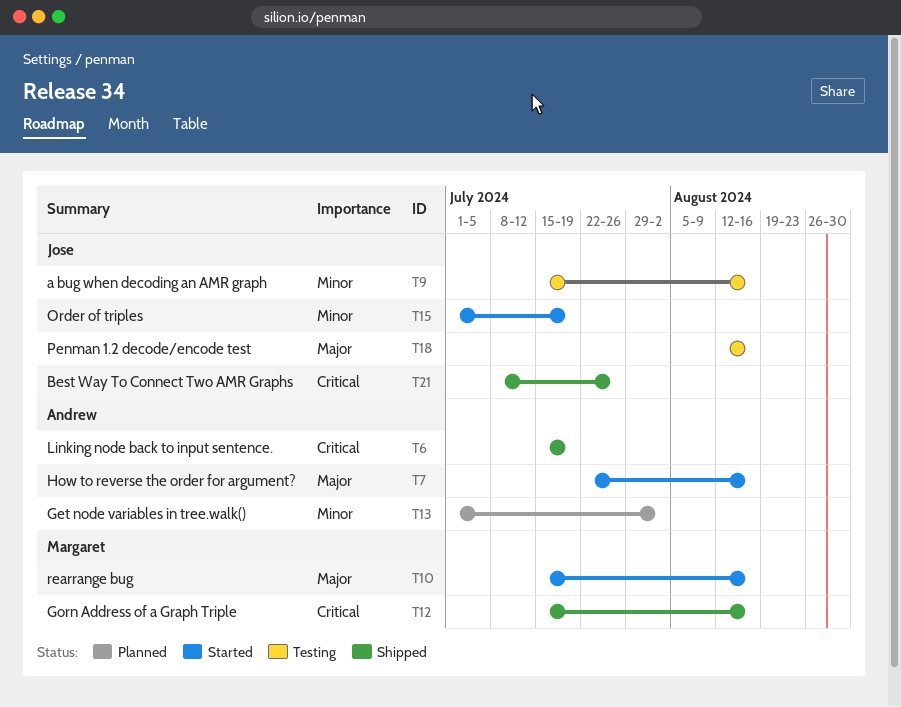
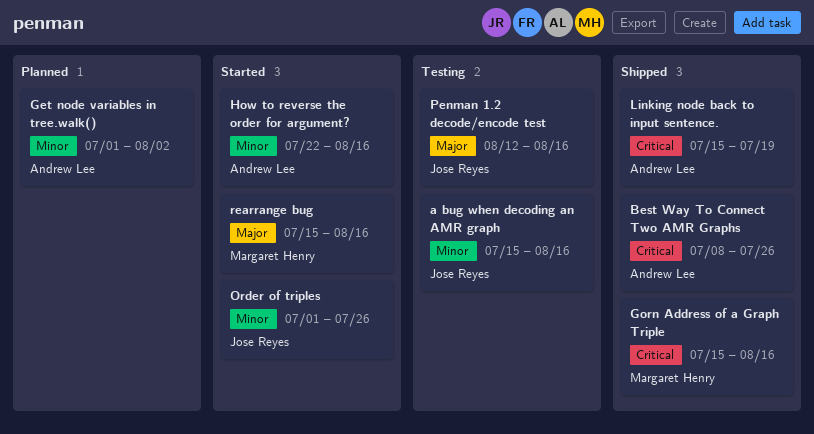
Best Way To Connect Two AMR Graphs, owner: Jose Reyes -> Andrew Lee
How to reverse the order for argument?, priority: Major -> Minor
Order of triples, due: Jul 19 -> Jul 26

